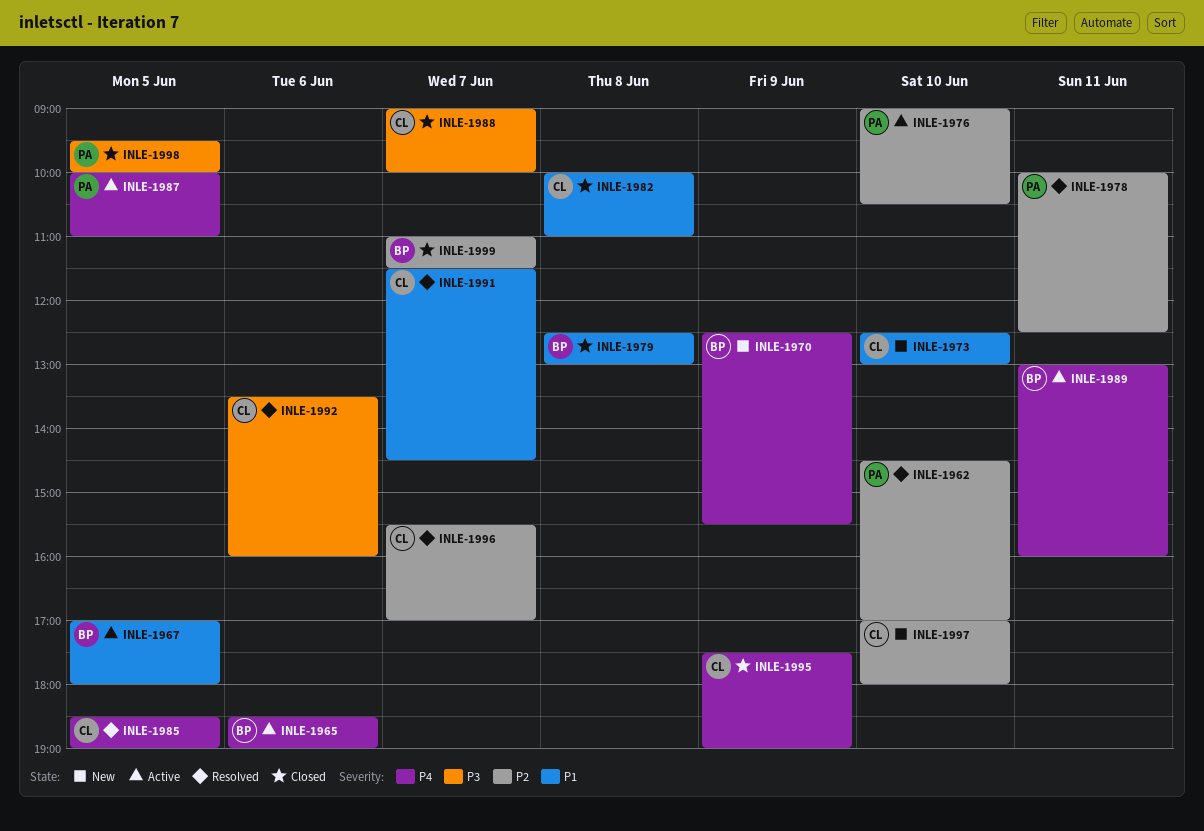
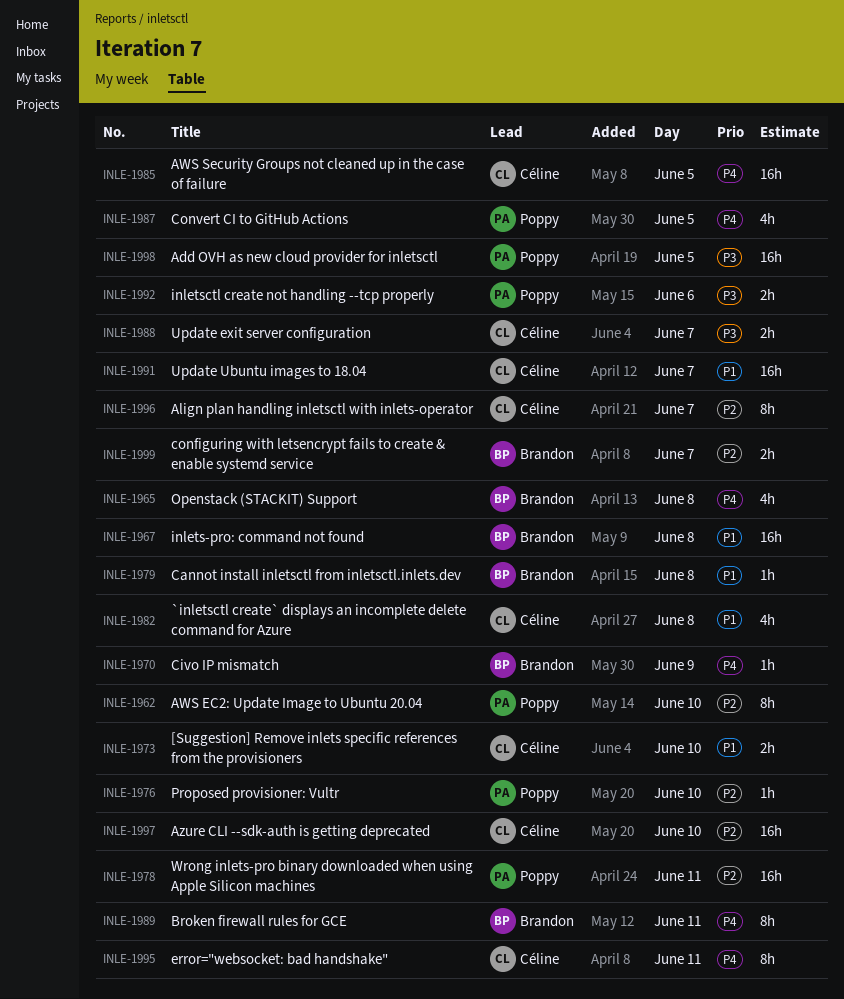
INLE-1965, day: Jun 6 -> Jun 8
INLE-1967, day: Jun 5 -> Jun 8
INLE-1992, owner: Céline -> Poppy
INLE-1995, day: Jun 9 -> Jun 11

